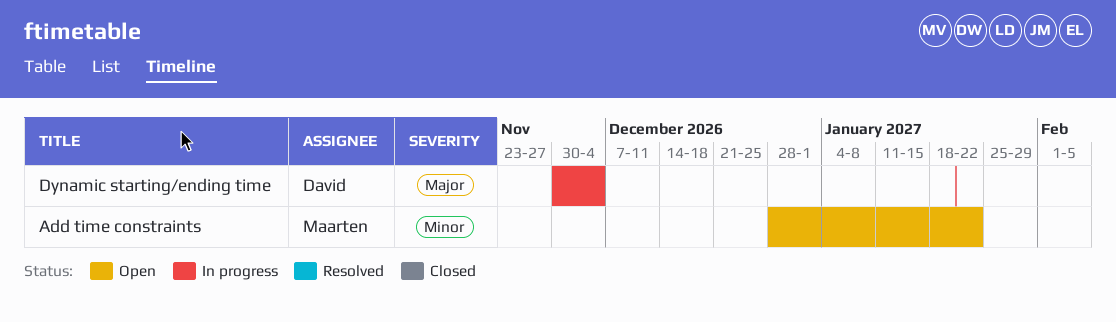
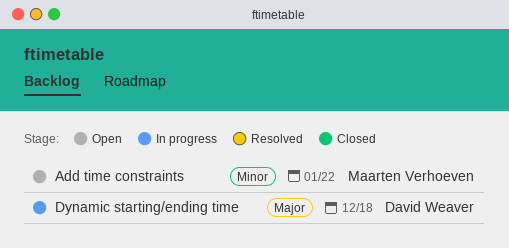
Dynamic starting/ending time, due: Dec 4 -> Dec 18

